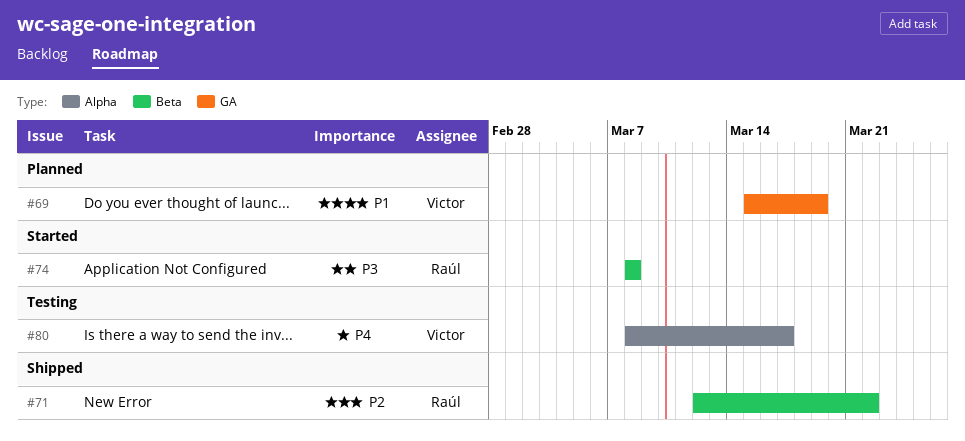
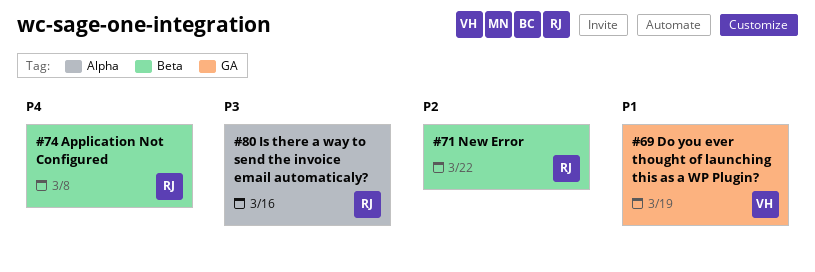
#74, priority: P3 -> P4
#80, owner: Victor -> Raúl
#80, priority: P4 -> P3
#80, due: Mar 17 -> Mar 16

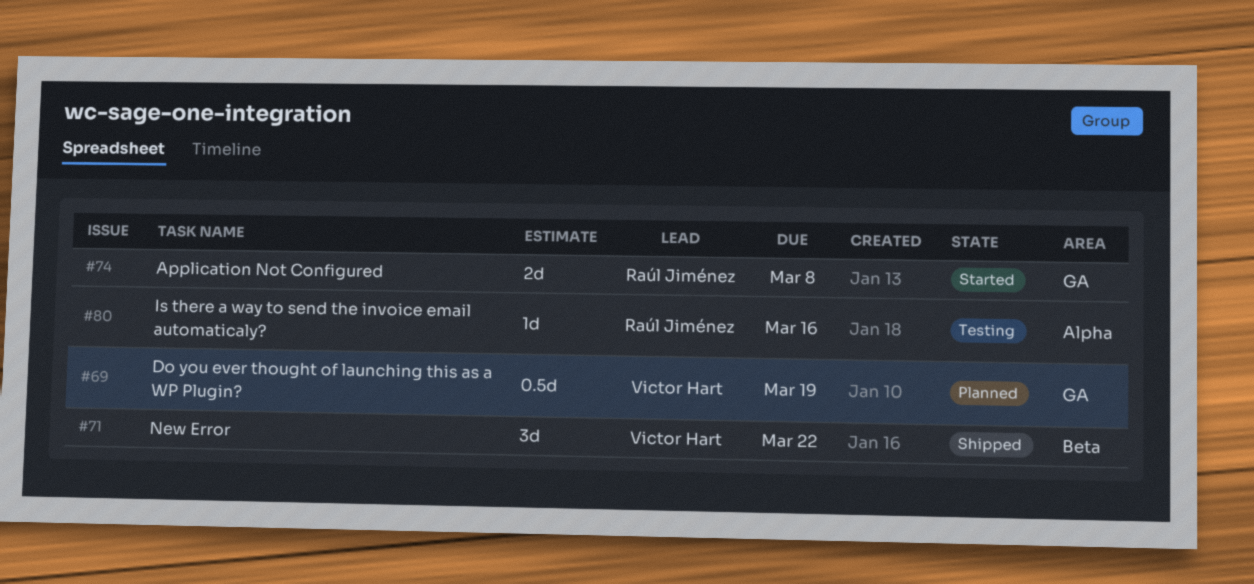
#71, owner: Raúl Jiménez -> Victor Hart
#74, label: Beta -> GA

